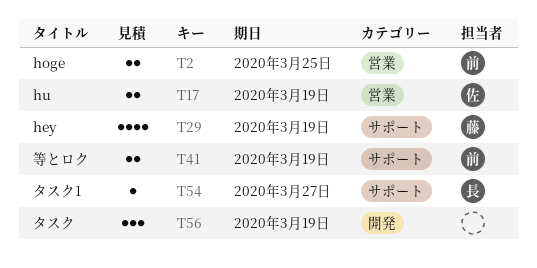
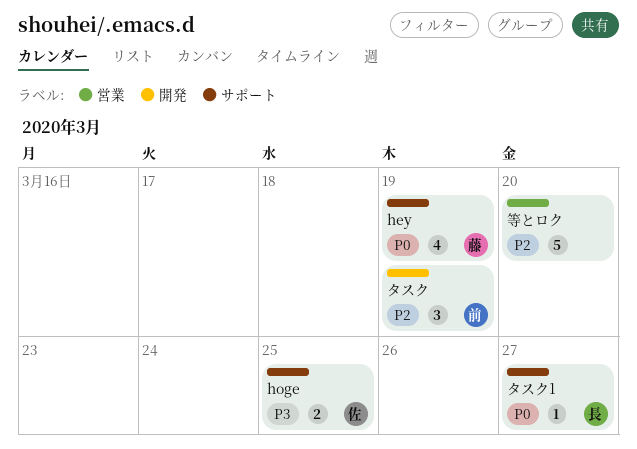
hoge, owner: 前 -> 佐
hoge, label: 営業 -> サポート
hu: present -> none
タスク, owner: none -> 前
等とロク, owner: 前 -> none
等とロク, label: サポート -> 営業
等とロク, estimate: 2 -> 5
等とロク, due: Mar 19 -> Mar 20

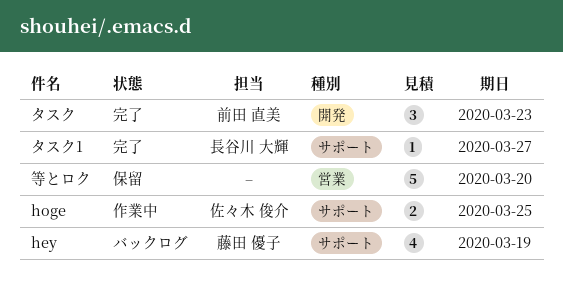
タスク, due: Mar 19 -> Mar 23

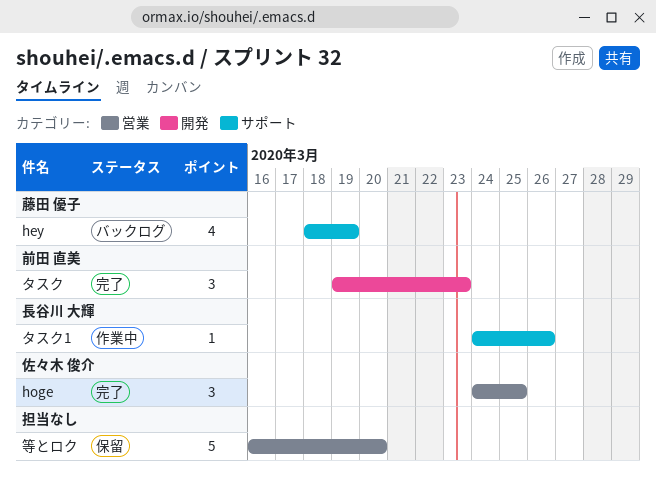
hoge, status: 作業中 -> 完了
hoge, label: サポート -> 営業
hoge, estimate: 2 -> 3
タスク1, status: 完了 -> 作業中
タスク1, due: Mar 27 -> Mar 26

